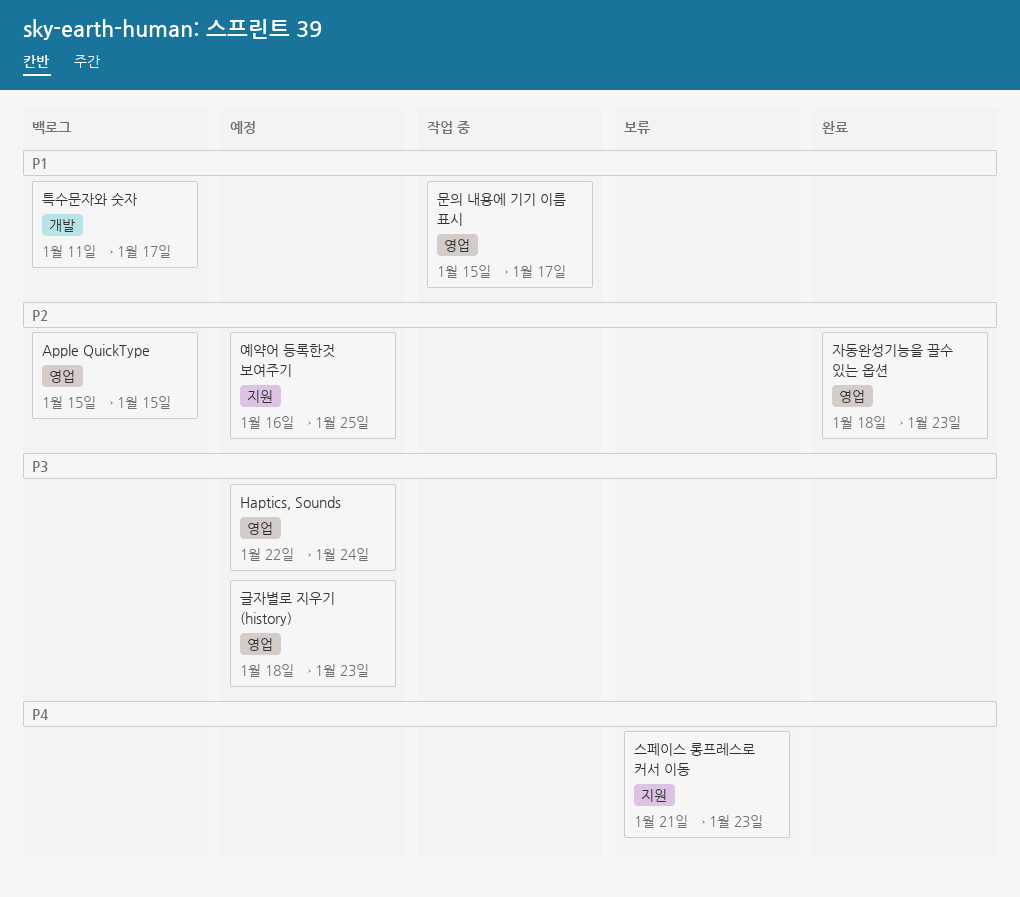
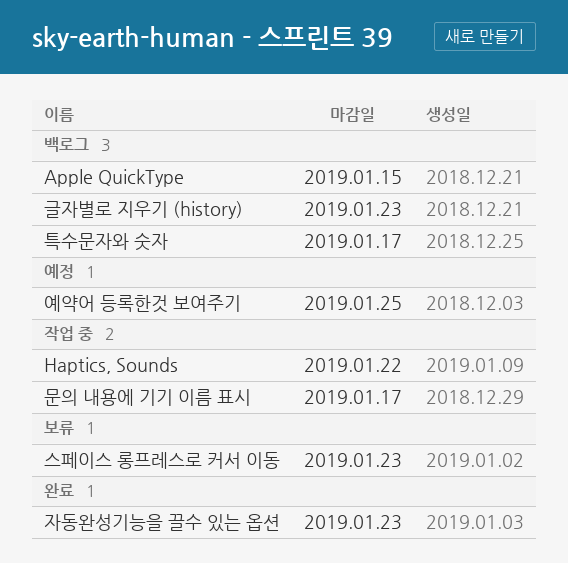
Haptics, Sounds, status: 예정 -> 작업 중
Haptics, Sounds, due: Jan 24 -> Jan 22
글자별로 지우기 (history), status: 예정 -> 백로그

